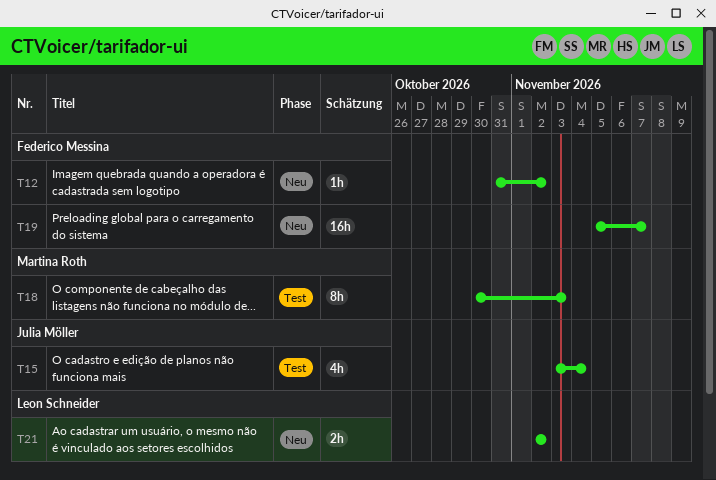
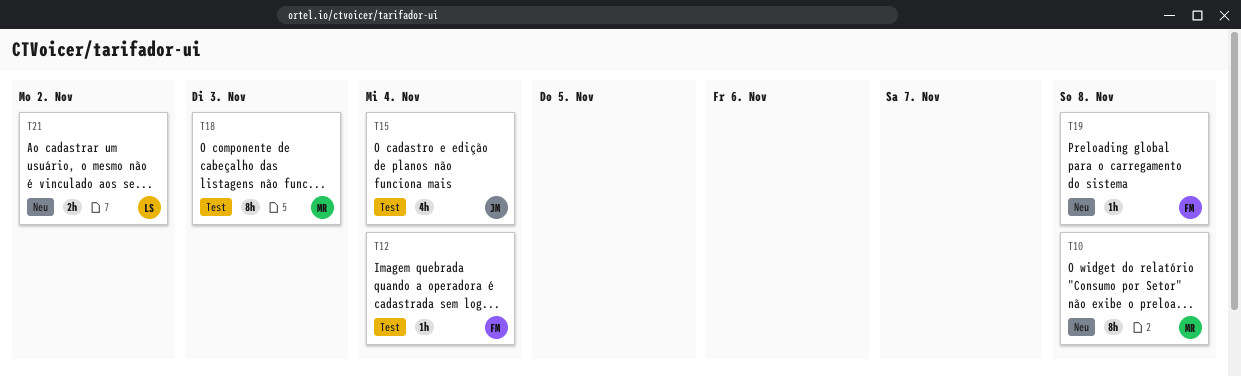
T10: none -> present
T12, status: Neu -> Test
T12, due: Nov 2 -> Nov 4
T19, estimate: 16h -> 1h
T19, due: Nov 7 -> Nov 8

